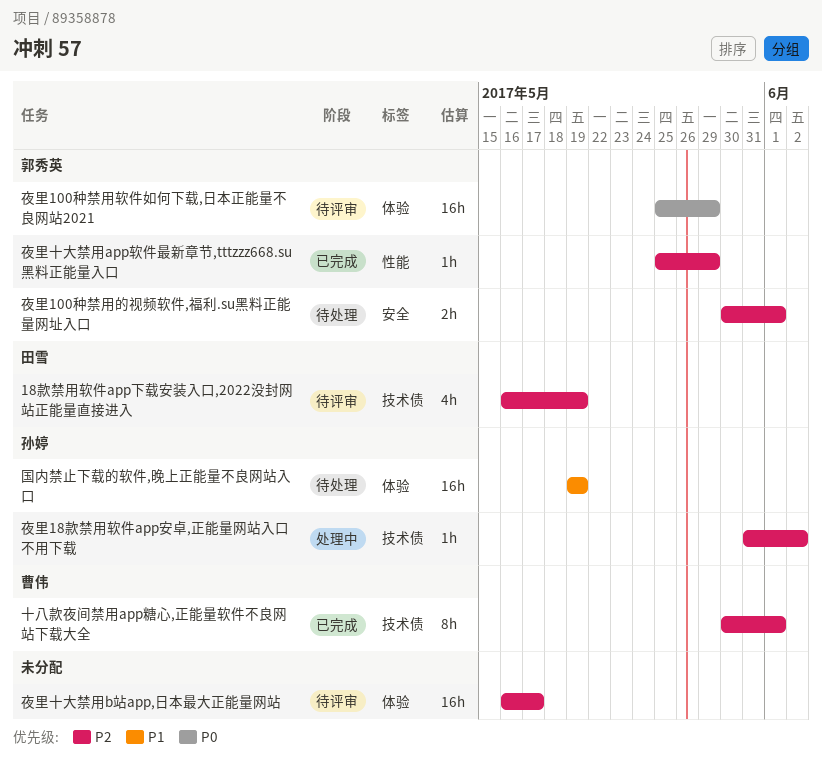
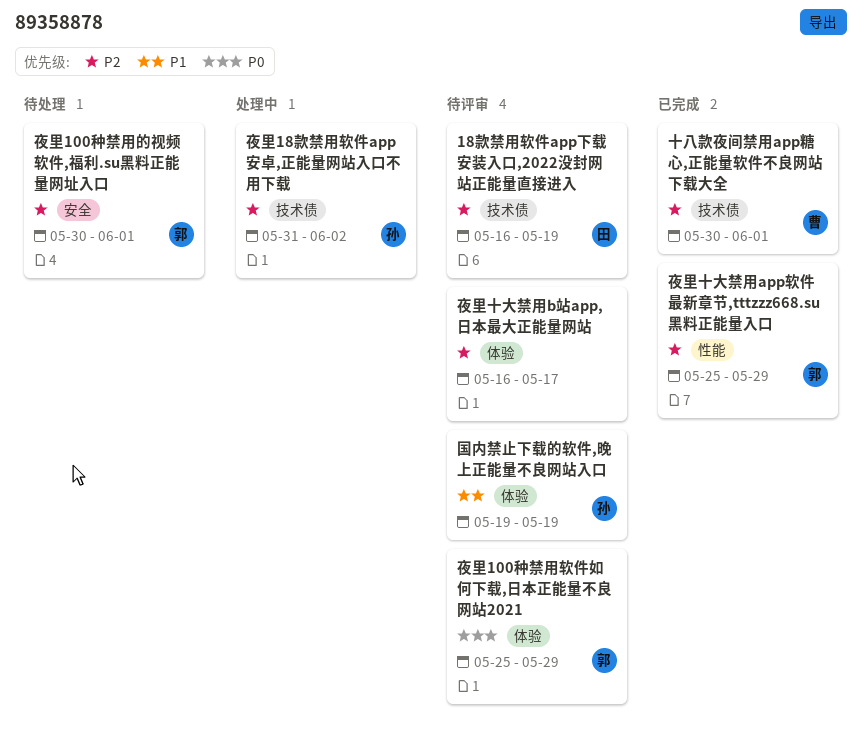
国内禁止下载的软件,晚上正能量不良网站入口, status: 待处理 -> 待评审

